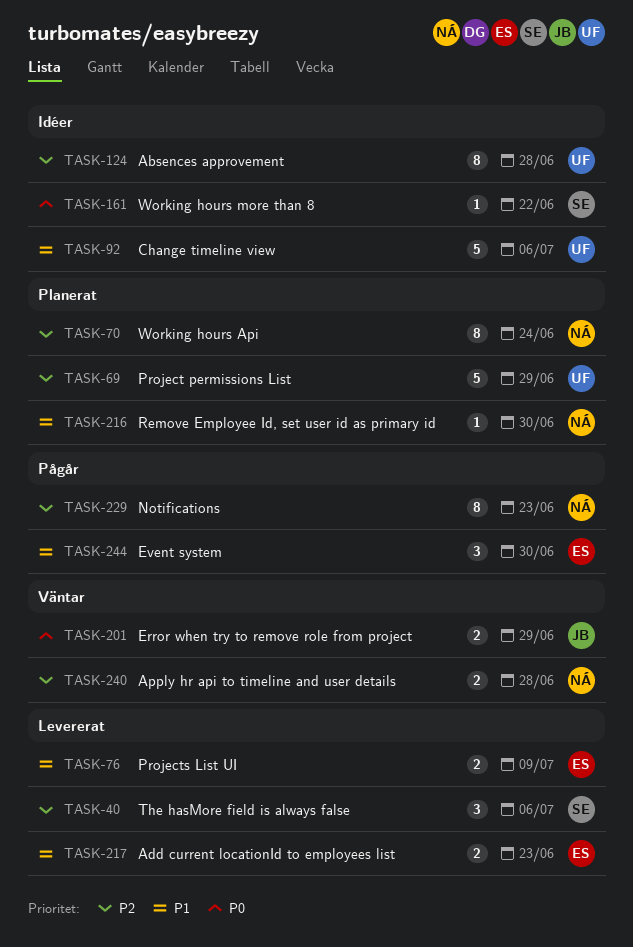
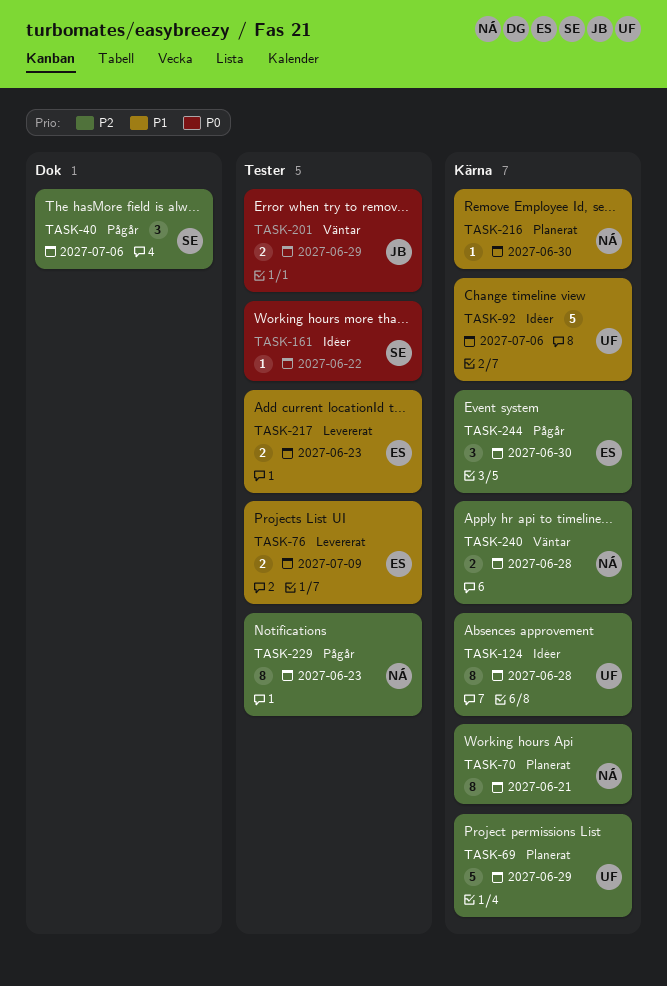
TASK-40, status: Levererat -> Pågår
TASK-70, due: Jun 24 -> Jun 21
TASK-244, priority: P1 -> P2

